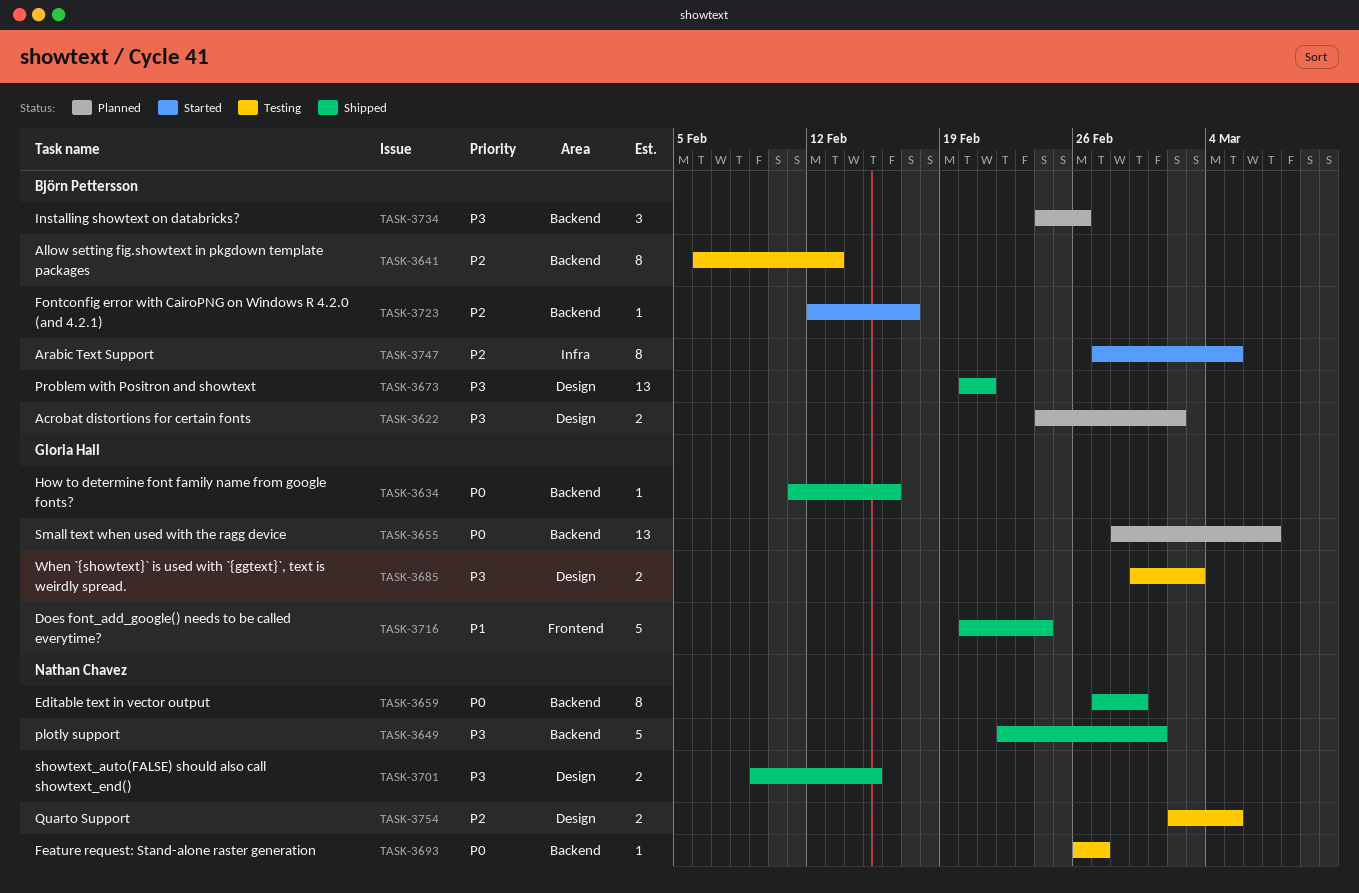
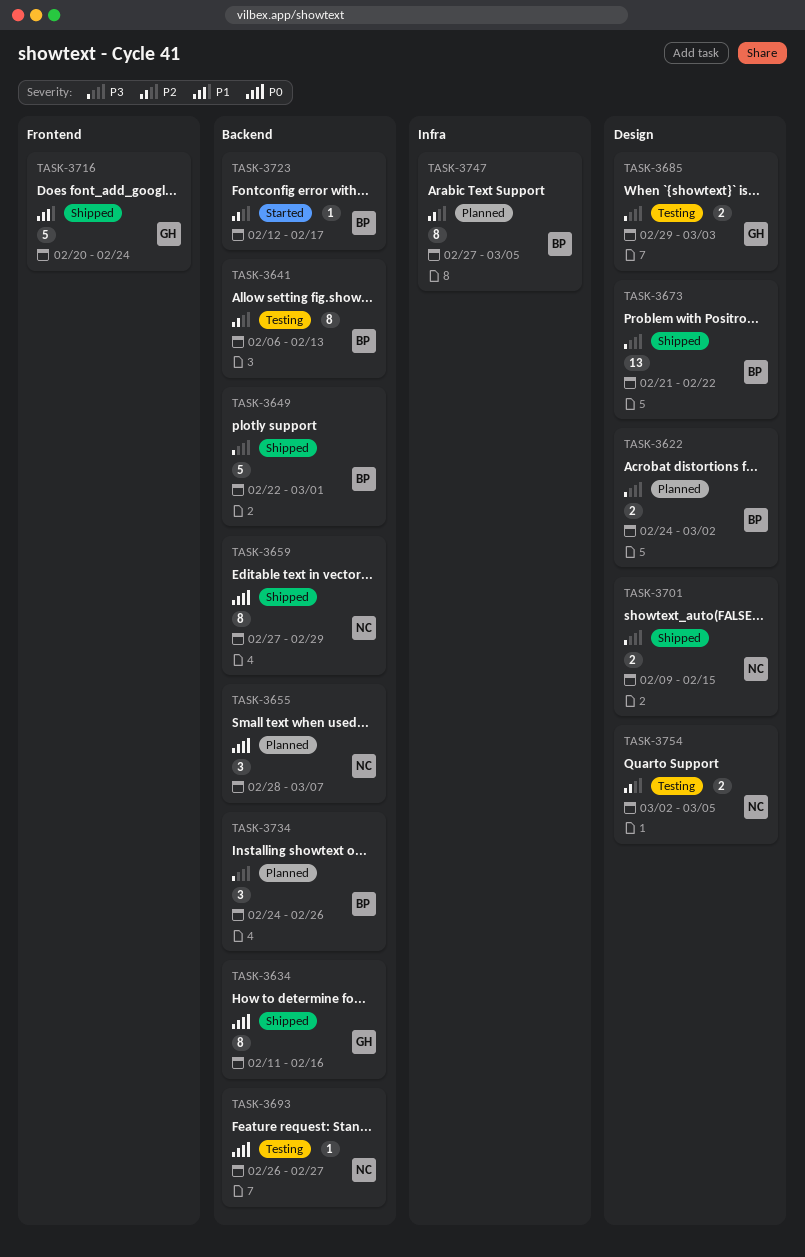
TASK-3634, estimate: 1 -> 8
TASK-3649, owner: Nathan Chavez -> Björn Pettersson
TASK-3655, owner: Gloria Hall -> Nathan Chavez
TASK-3655, estimate: 13 -> 3
TASK-3673, start: Feb 20 -> Feb 21
TASK-3673, due: Feb 21 -> Feb 22
TASK-3747, status: Started -> Planned

